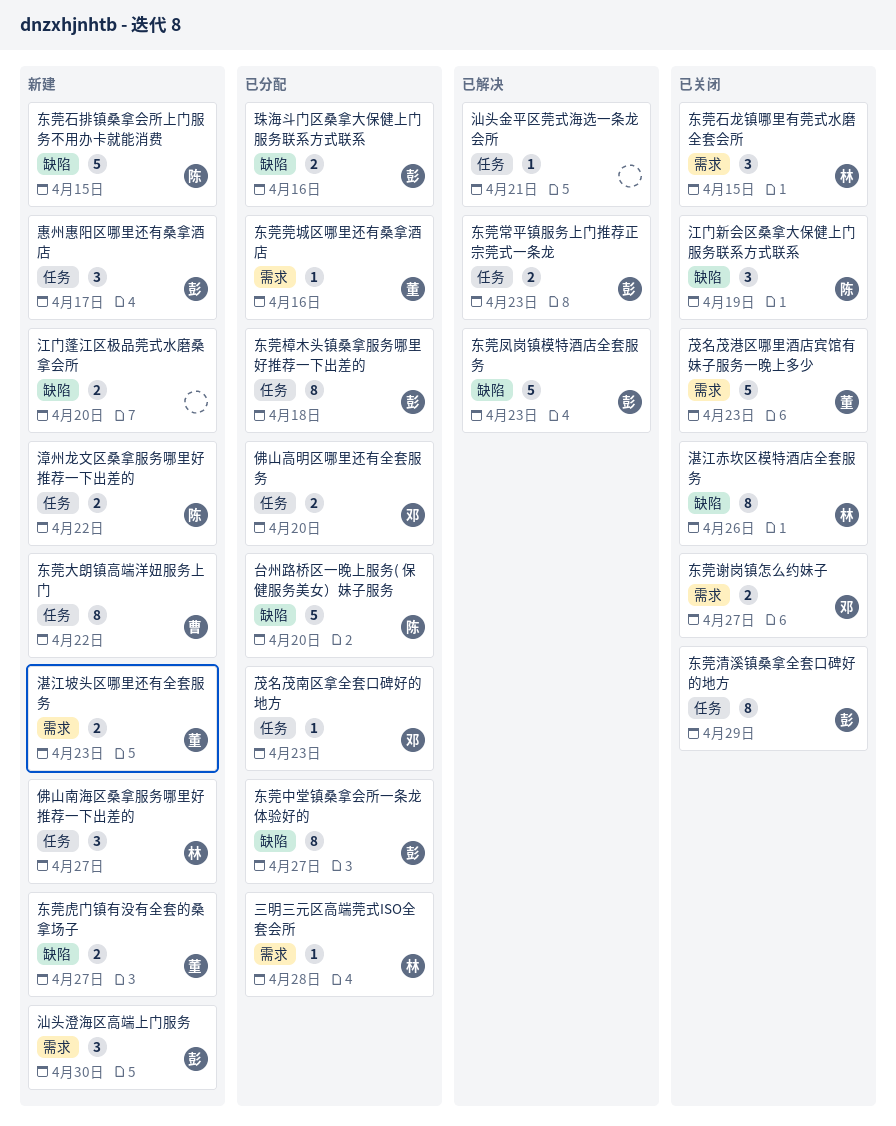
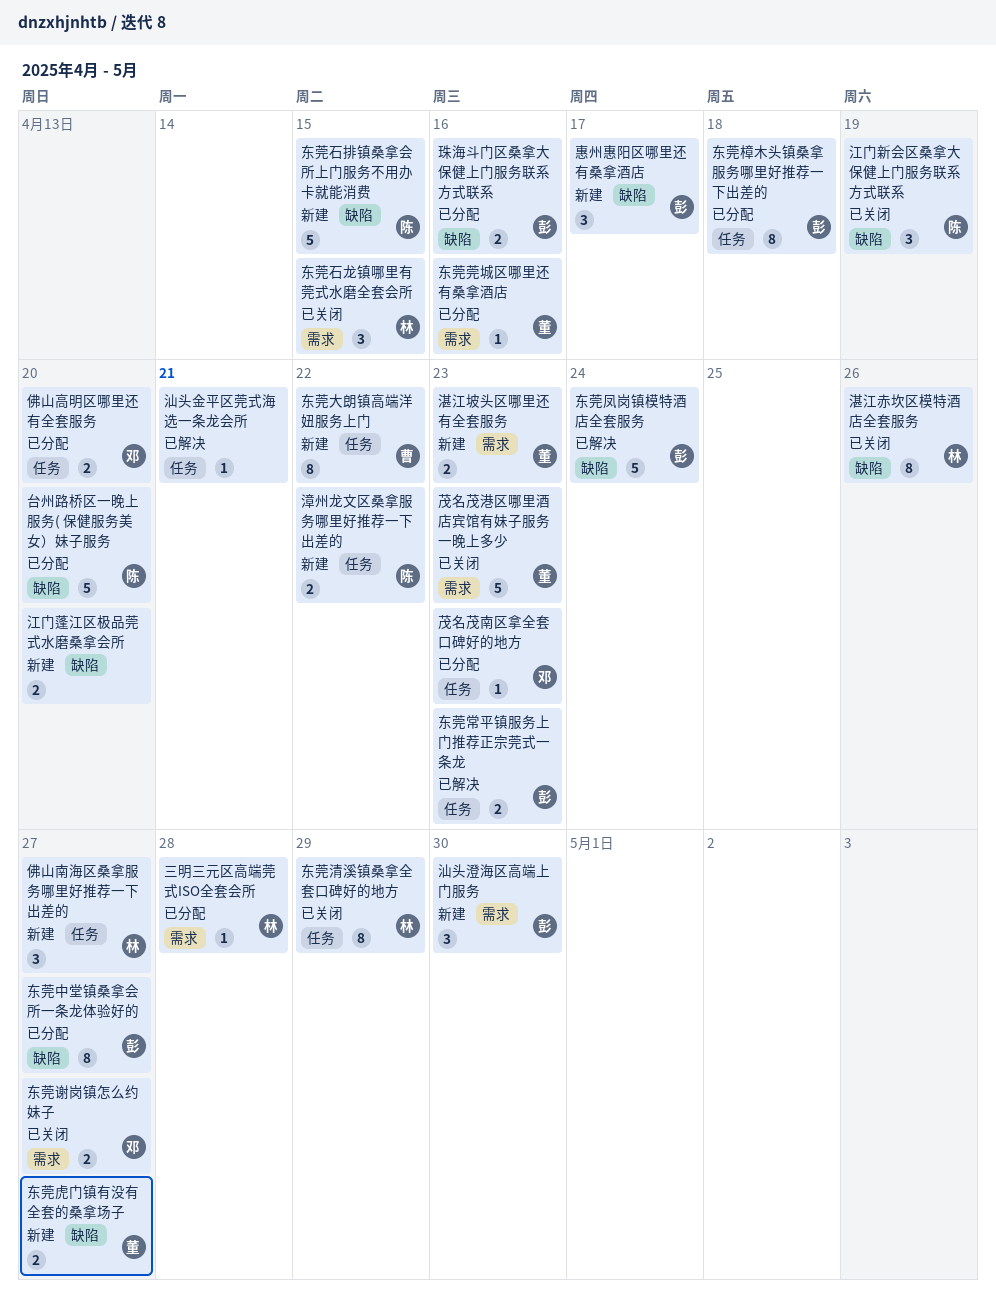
东莞凤岗镇模特酒店全套服务, due: Apr 23 -> Apr 24
东莞清溪镇桑拿全套口碑好的地方, owner: 彭 -> 林
惠州惠阳区哪里还有桑拿酒店, label: 任务 -> 缺陷

